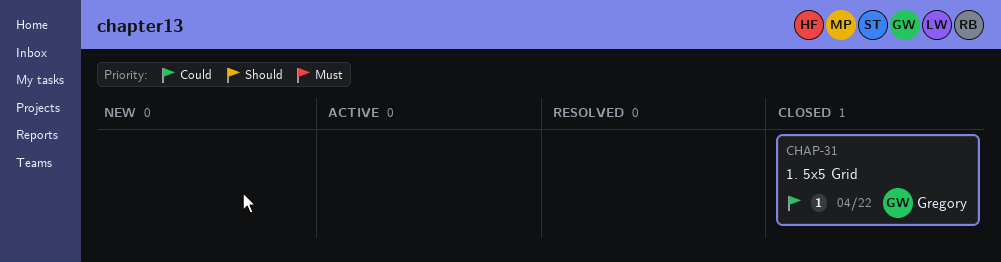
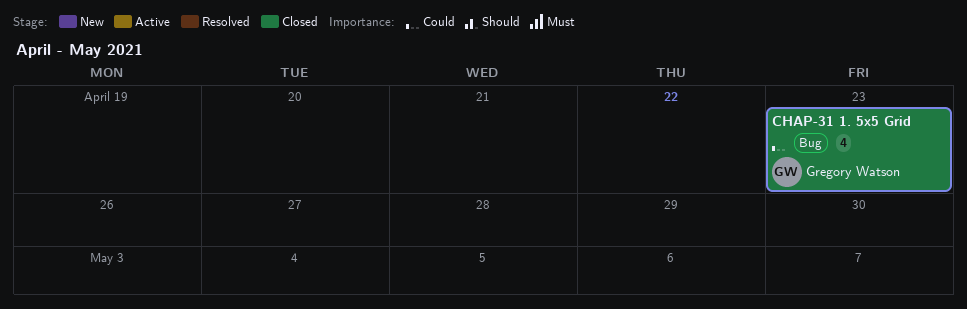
CHAP-31, estimate: 1 -> 4
CHAP-31, due: Apr 22 -> Apr 23

